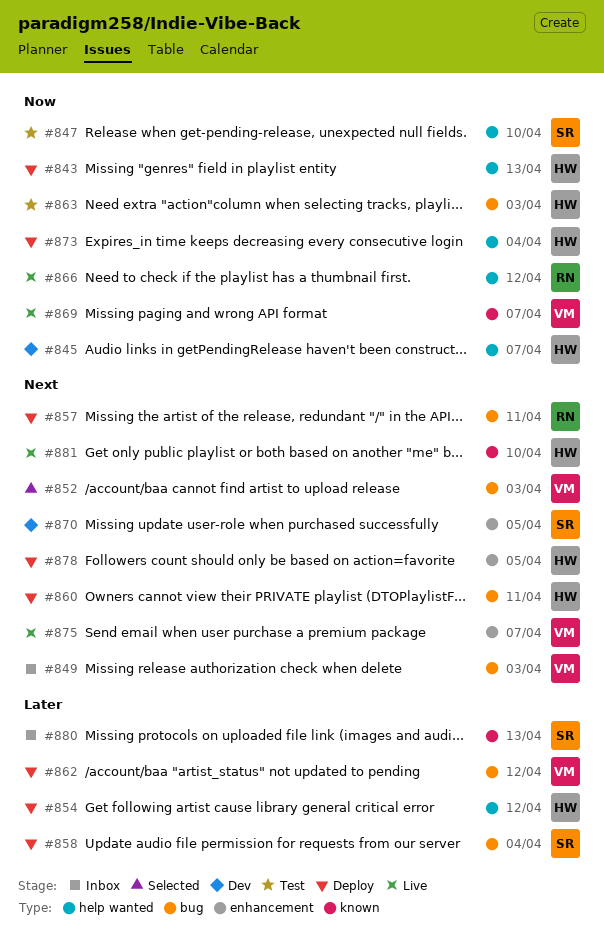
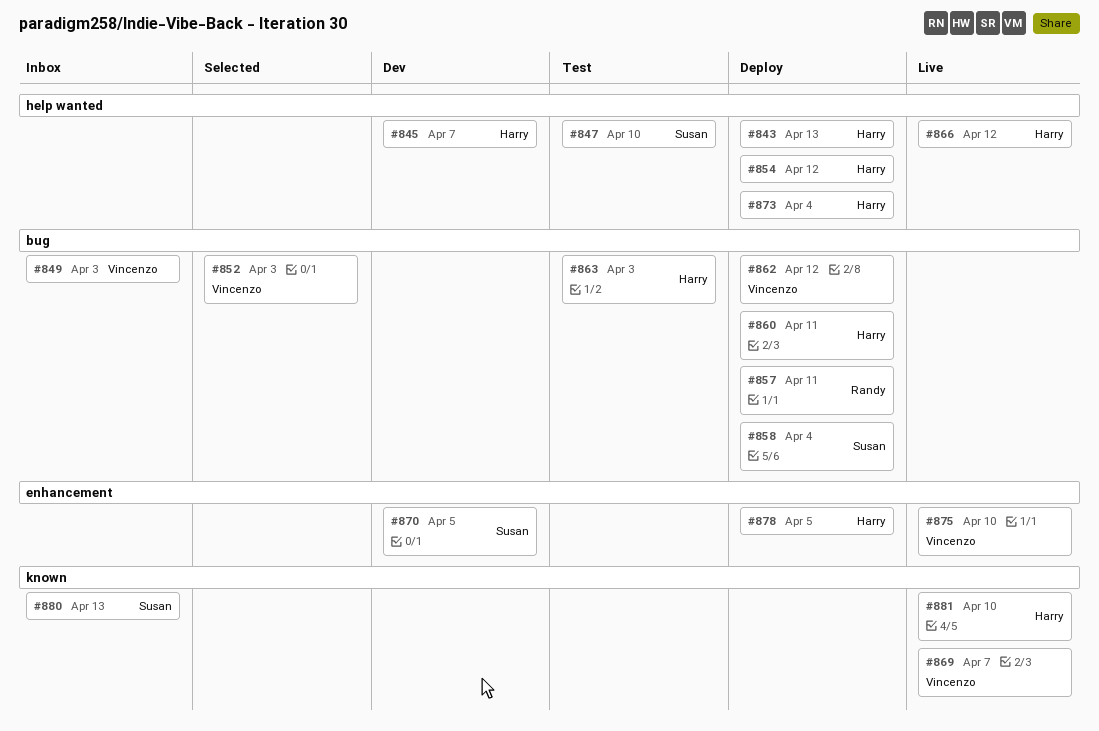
#866, owner: Randy -> Harry
#875, due: Apr 7 -> Apr 10

